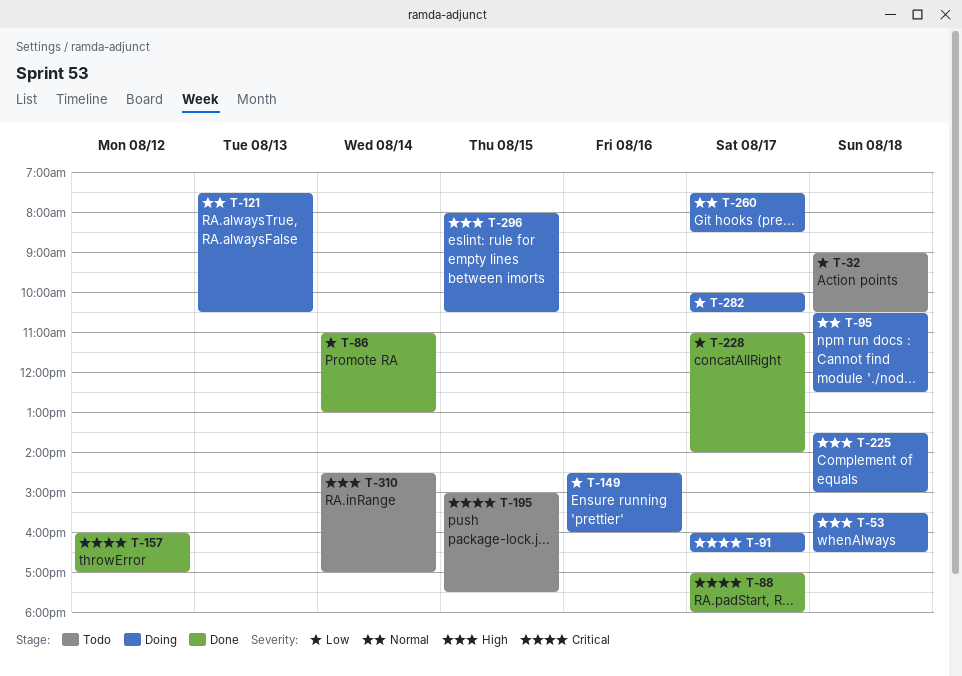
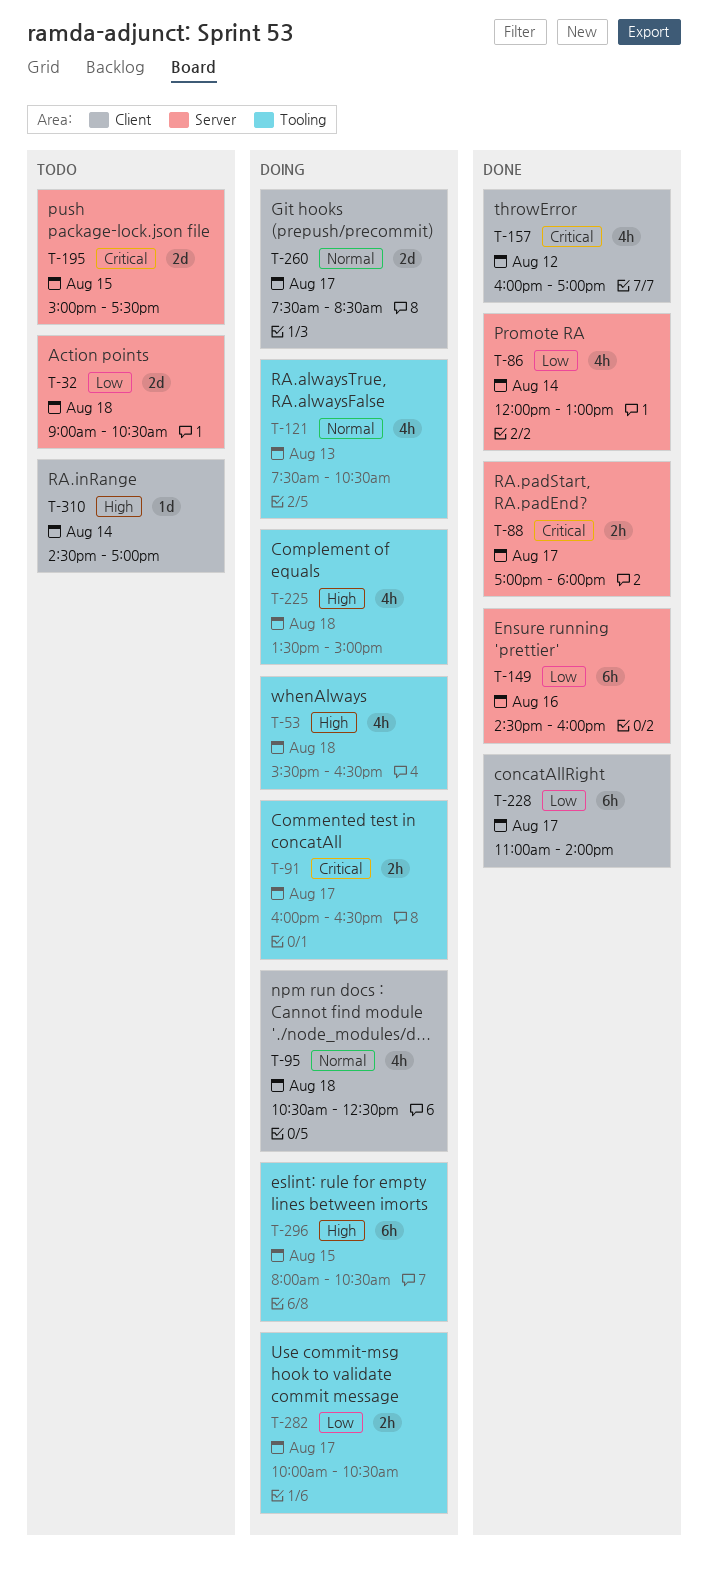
T-86, begins: 11:00 -> 12:00
T-149, status: Doing -> Done

